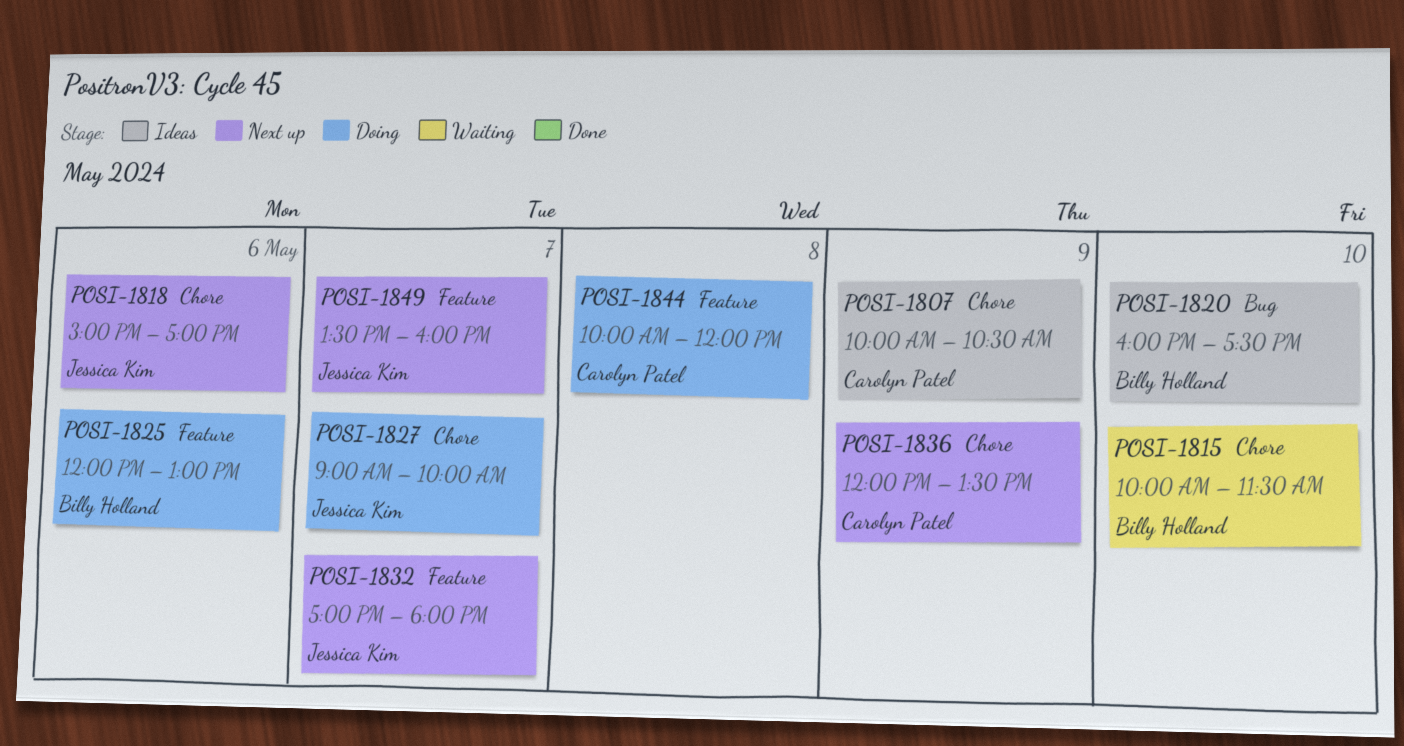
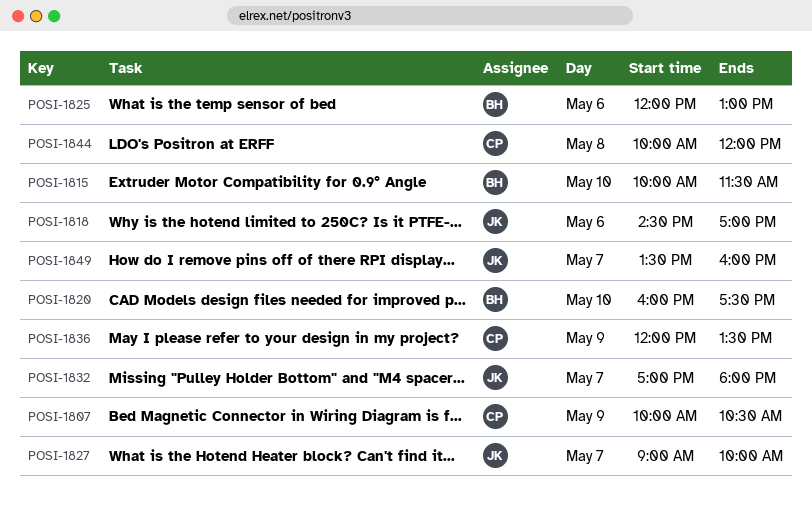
POSI-1818, begins: 15:00 -> 14:30

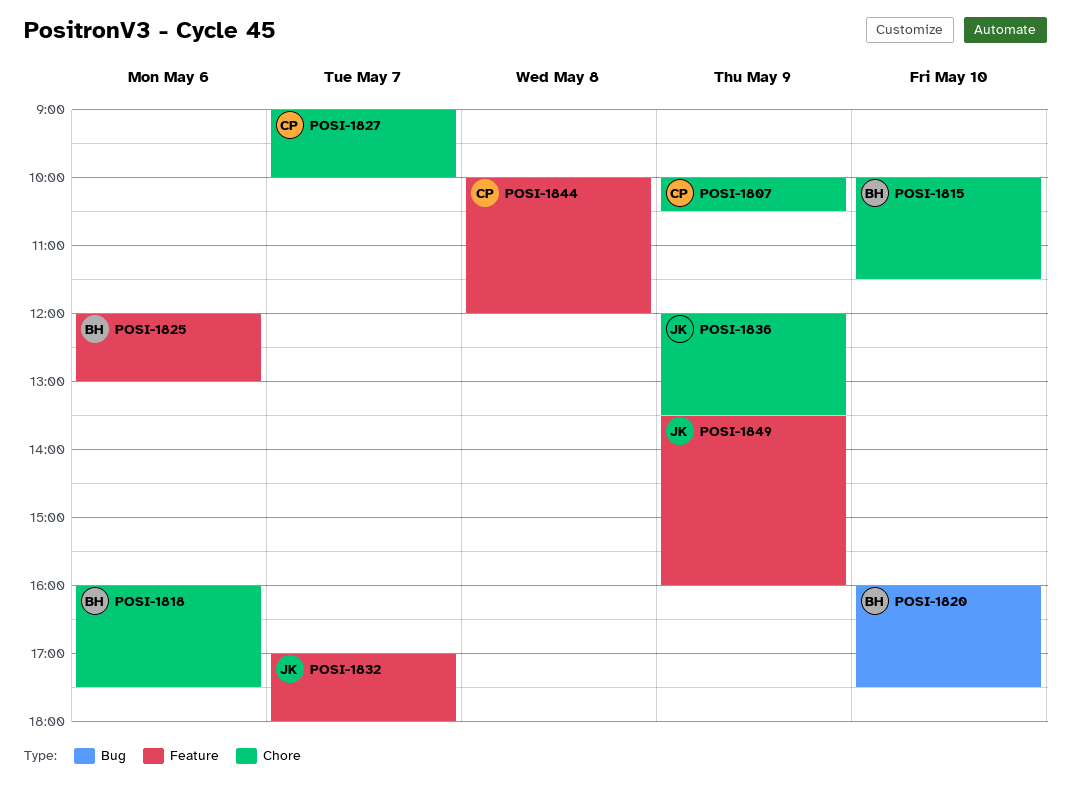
POSI-1818, owner: JK -> BH
POSI-1818, begins: 14:30 -> 16:00
POSI-1818, ends: 17:00 -> 17:30
POSI-1827, owner: JK -> CP
POSI-1836, owner: CP -> JK
POSI-1849, day: May 7 -> May 9

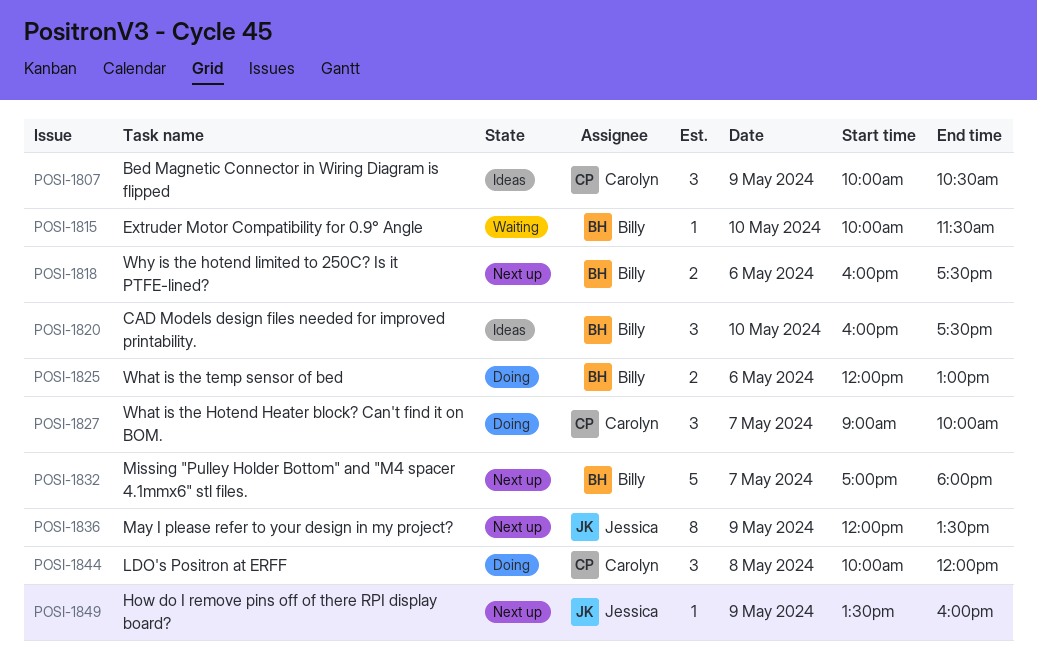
POSI-1832, owner: Jessica -> Billy

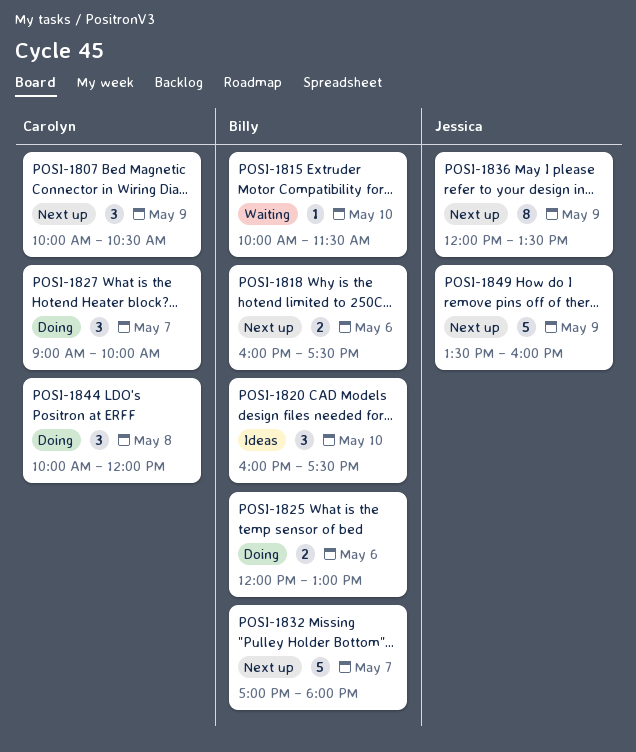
POSI-1807, status: Ideas -> Next up
POSI-1849, estimate: 1 -> 5

